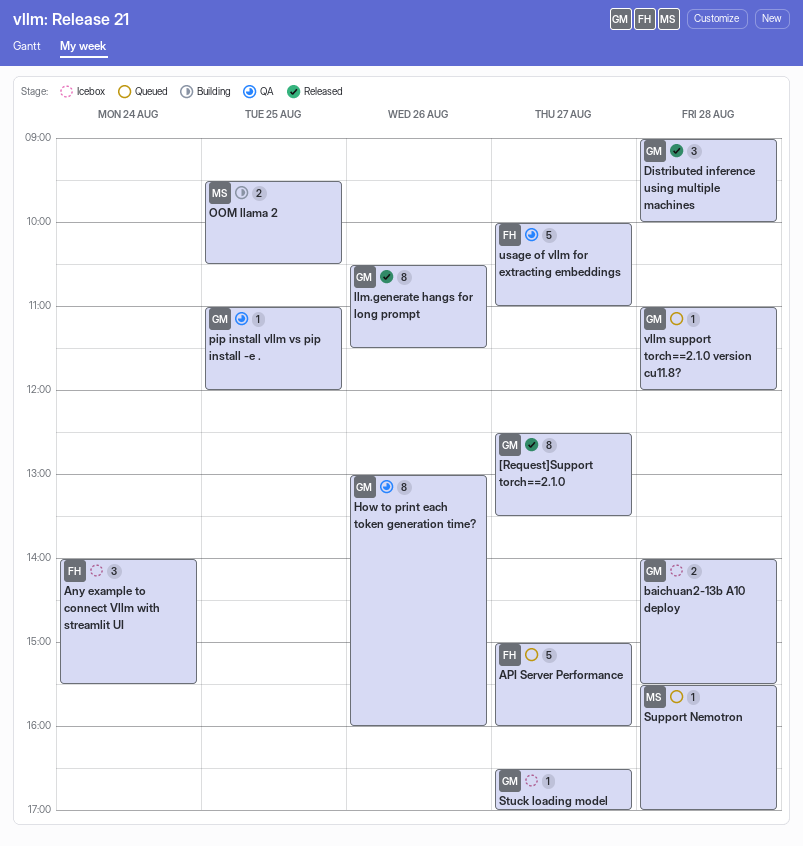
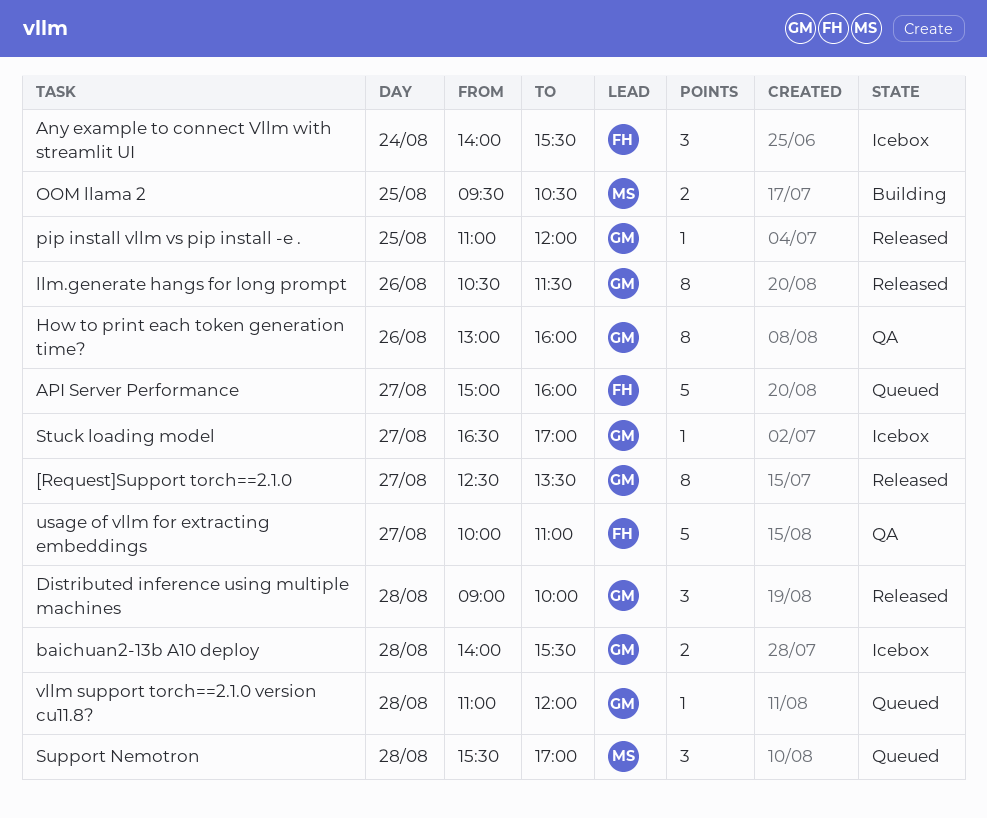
pip install vllm vs pip install -e ., status: QA -> Released
Support Nemotron, estimate: 1 -> 3

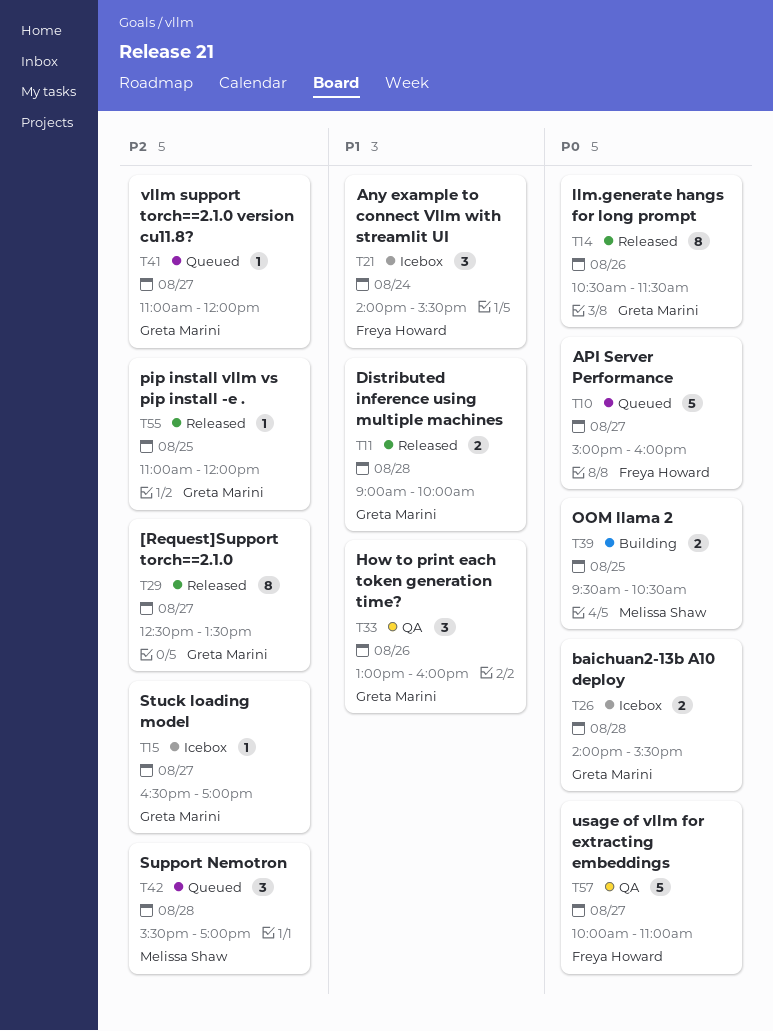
Distributed inference using multiple machines, estimate: 3 -> 2
How to print each token generation time?, estimate: 8 -> 3
vllm support torch==2.1.0 version cu11.8?, day: Aug 28 -> Aug 27

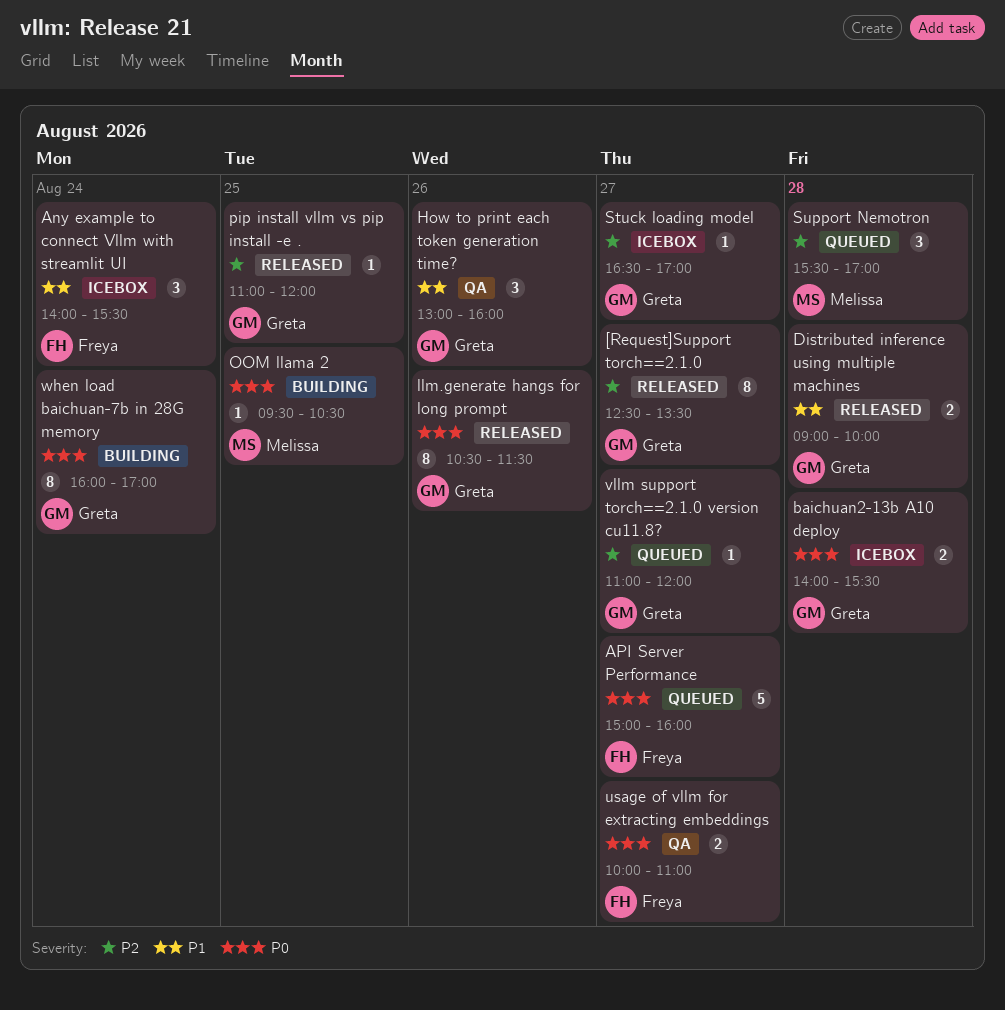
OOM llama 2, estimate: 2 -> 1
usage of vllm for extracting embeddings, estimate: 5 -> 2
when load baichuan-7b in 28G memory: none -> present

